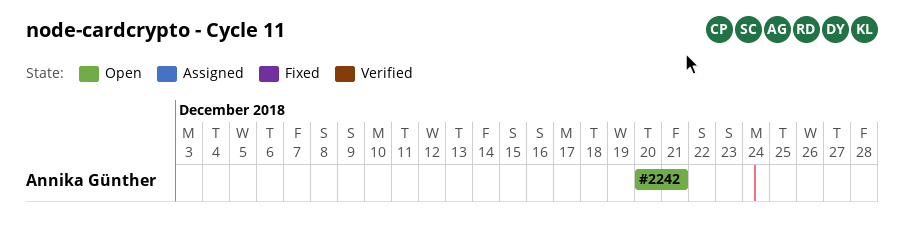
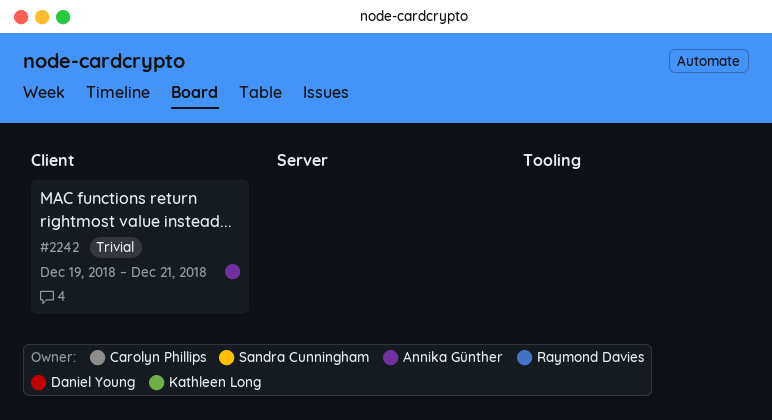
#2242, start: Dec 20 -> Dec 19

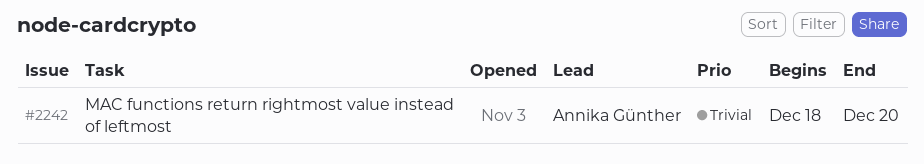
#2242, start: Dec 19 -> Dec 18
#2242, due: Dec 21 -> Dec 20

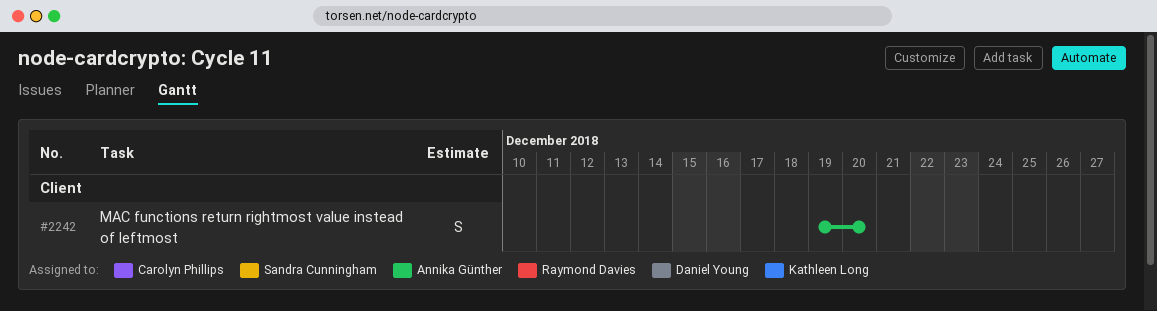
#2242, start: Dec 18 -> Dec 19

